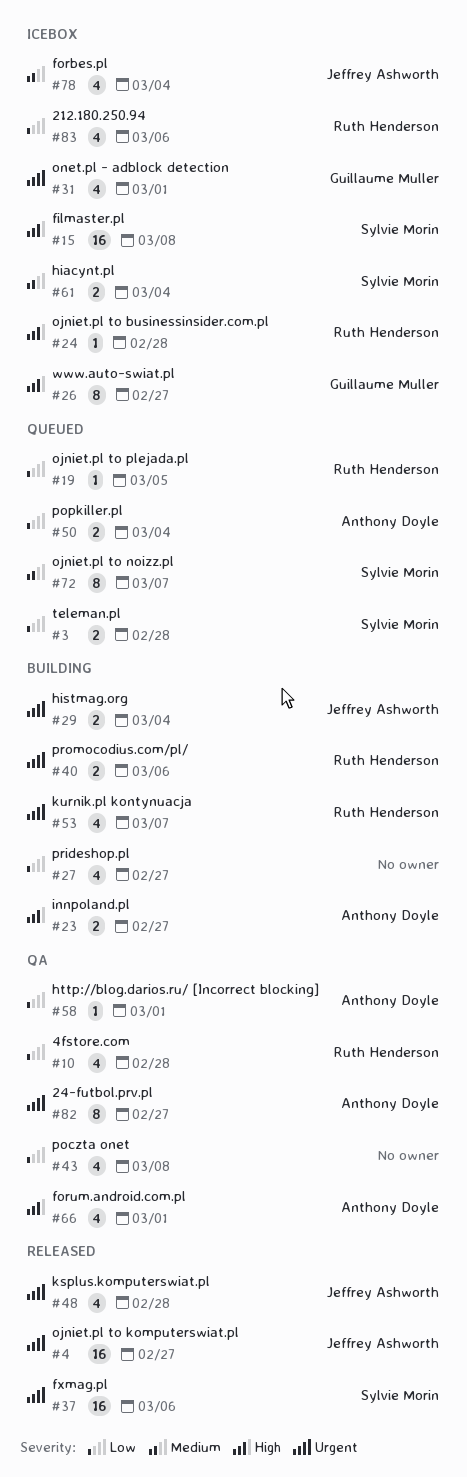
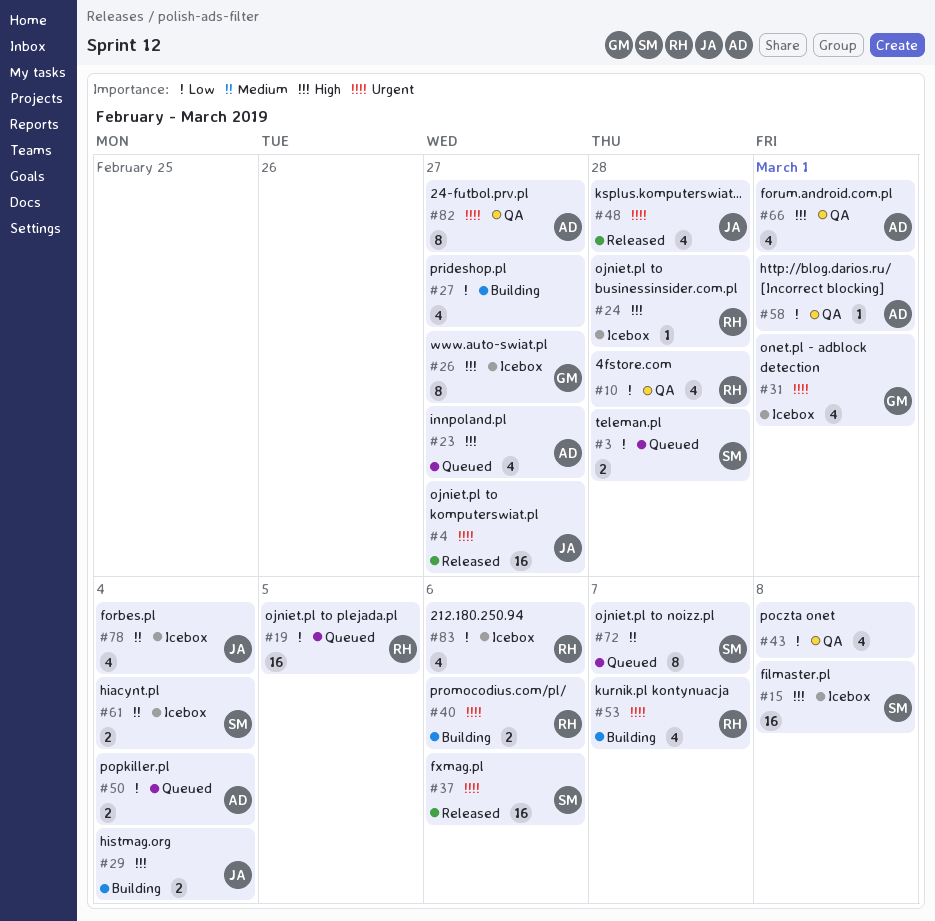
#19, estimate: 1 -> 16
#23, status: Building -> Queued
#23, estimate: 2 -> 4
#29, priority: Urgent -> High

